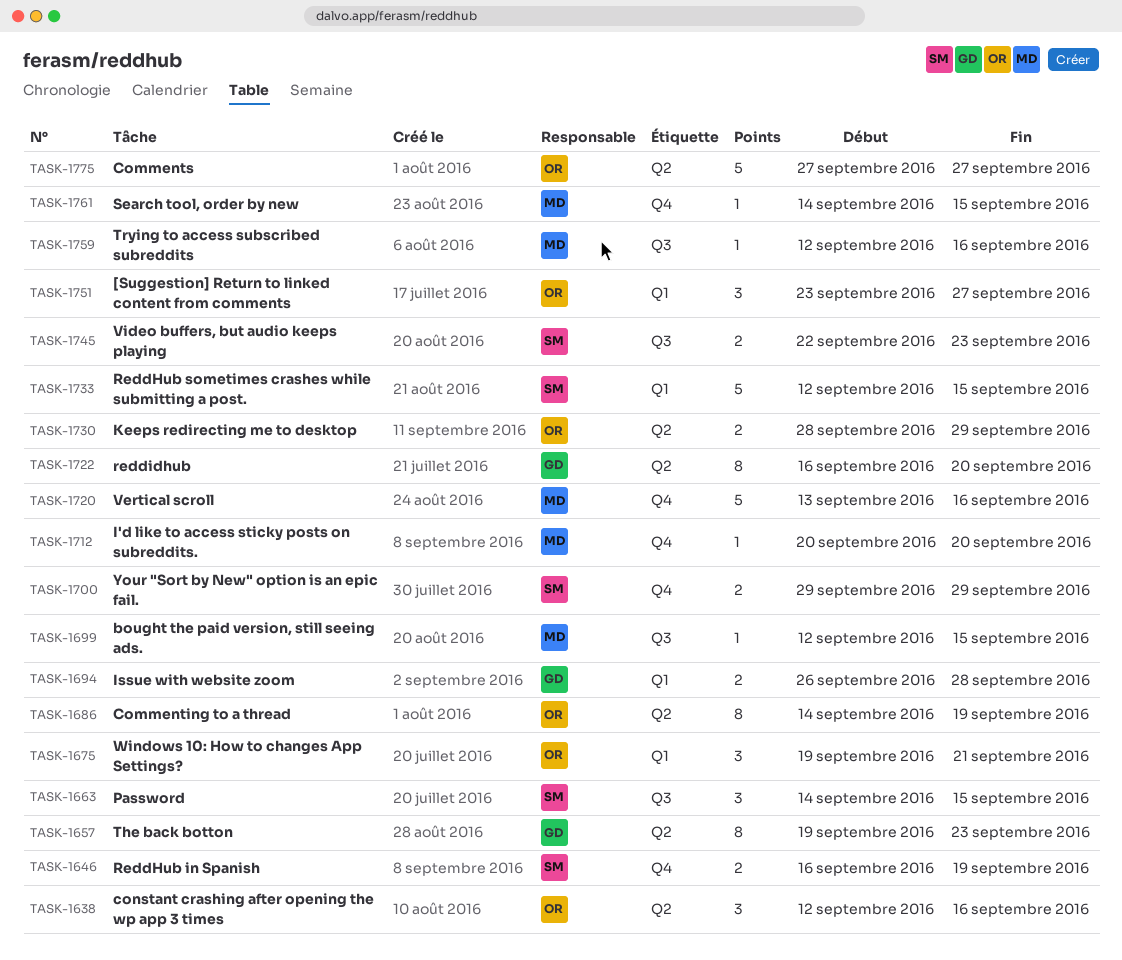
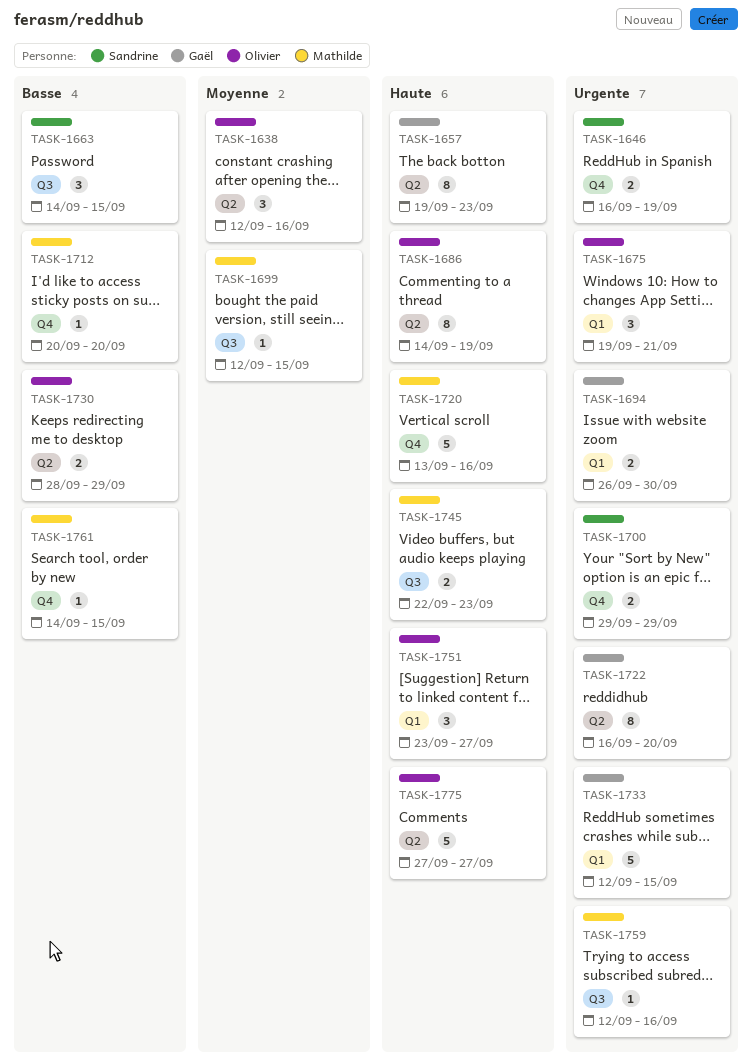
TASK-1694, due: Sep 28 -> Sep 30
TASK-1733, owner: Sandrine -> Gaël
TASK-1745, owner: Sandrine -> Mathilde

